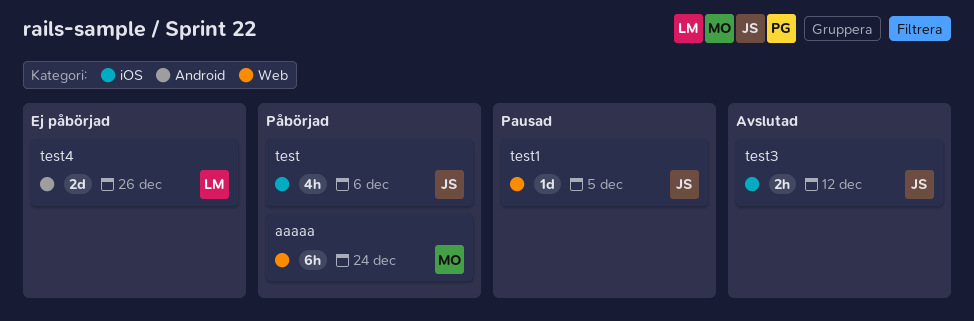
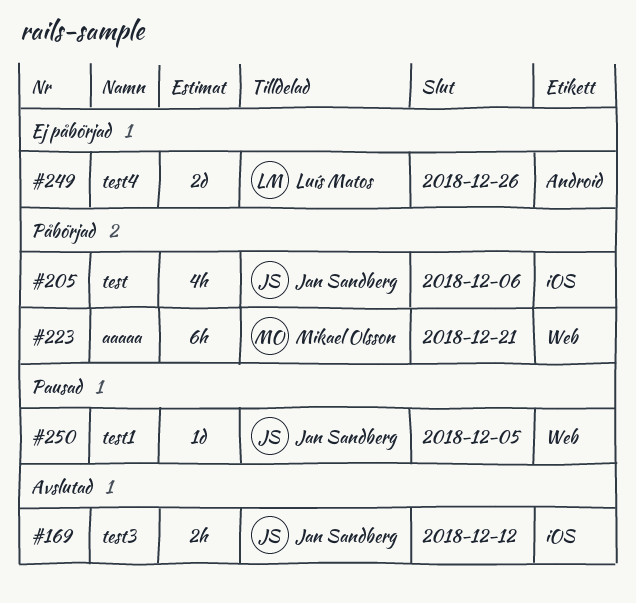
aaaaa, due: Dec 24 -> Dec 21

